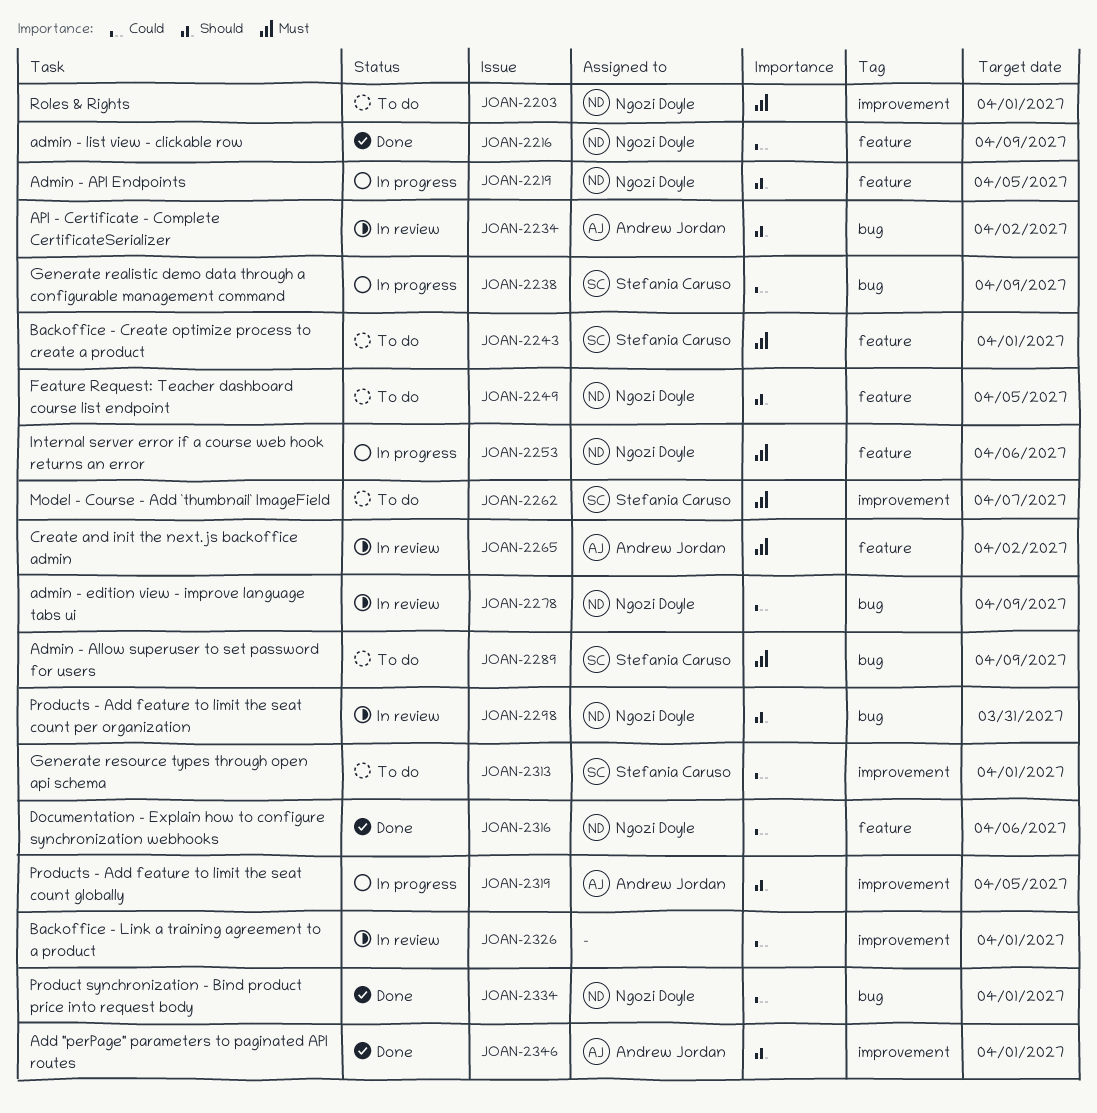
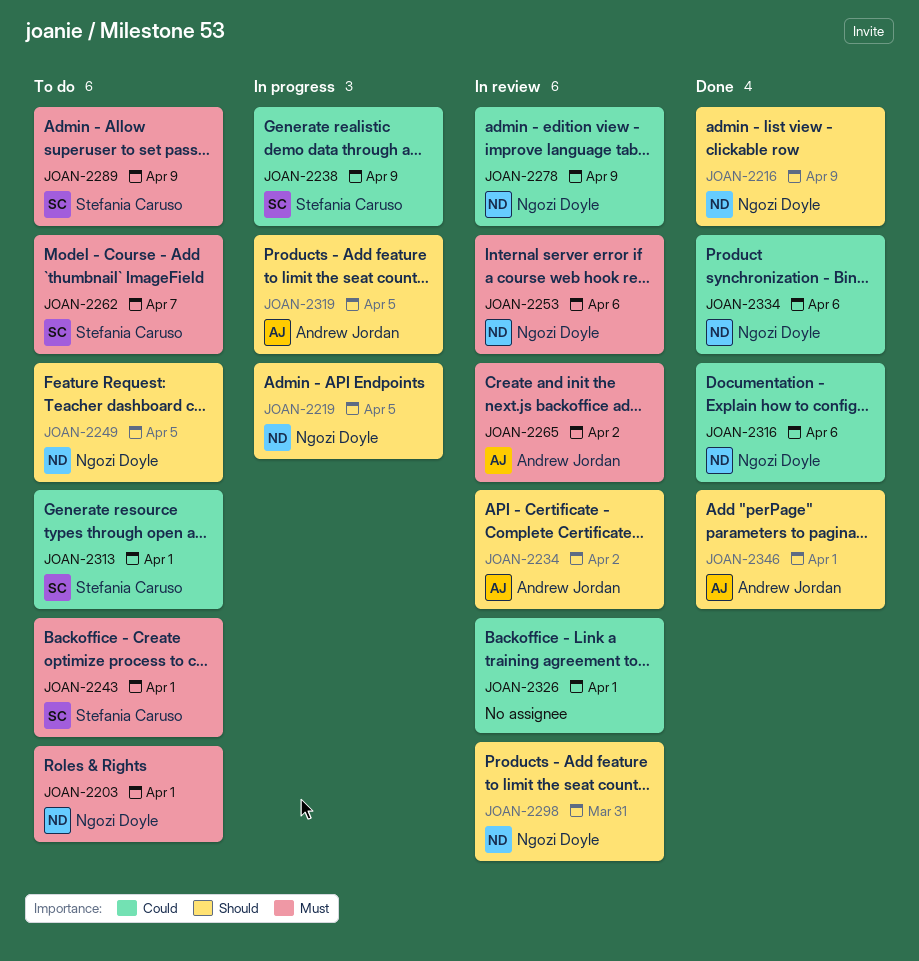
JOAN-2216, priority: Could -> Should
JOAN-2253, status: In progress -> In review
JOAN-2334, due: Apr 1 -> Apr 6

